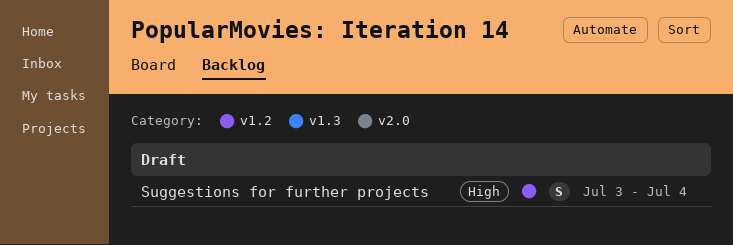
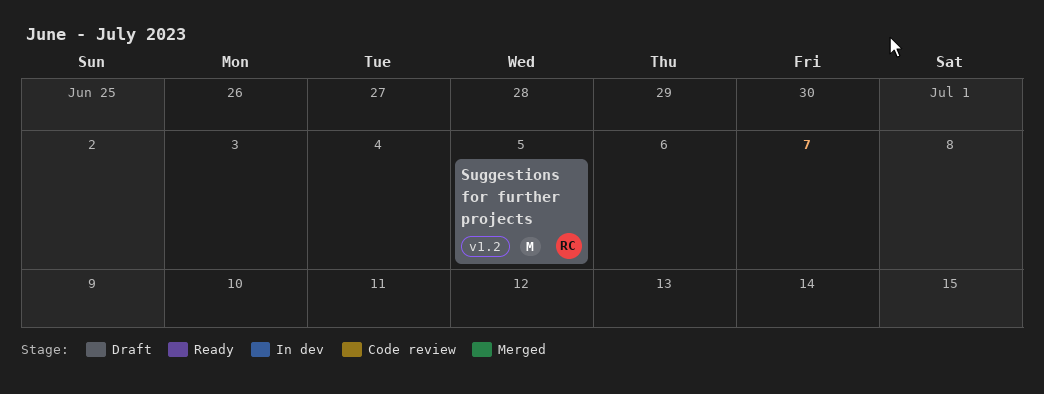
Suggestions for further projects, estimate: S -> M
Suggestions for further projects, due: Jul 4 -> Jul 5

